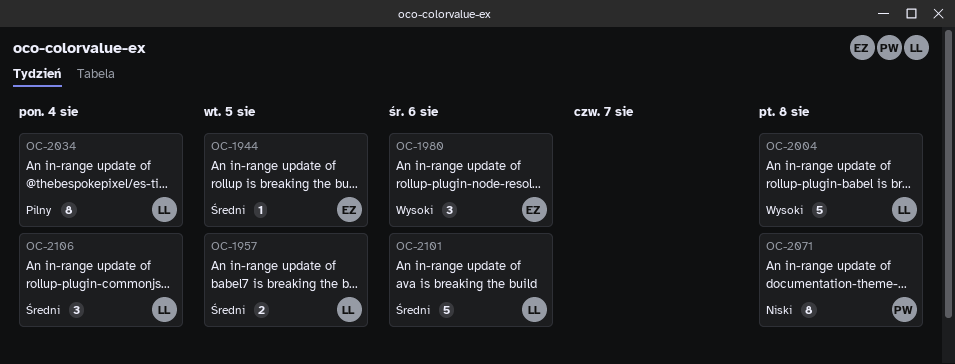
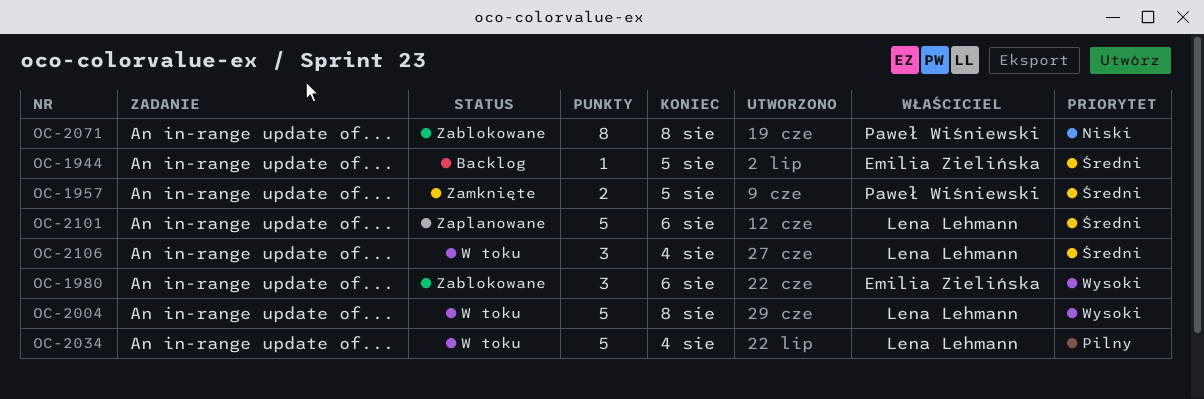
OC-1957, owner: Lena Lehmann -> Paweł Wiśniewski
OC-2034, estimate: 8 -> 5

